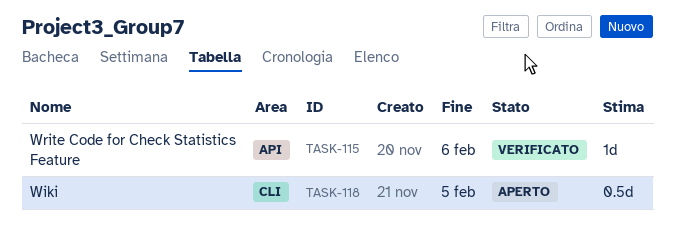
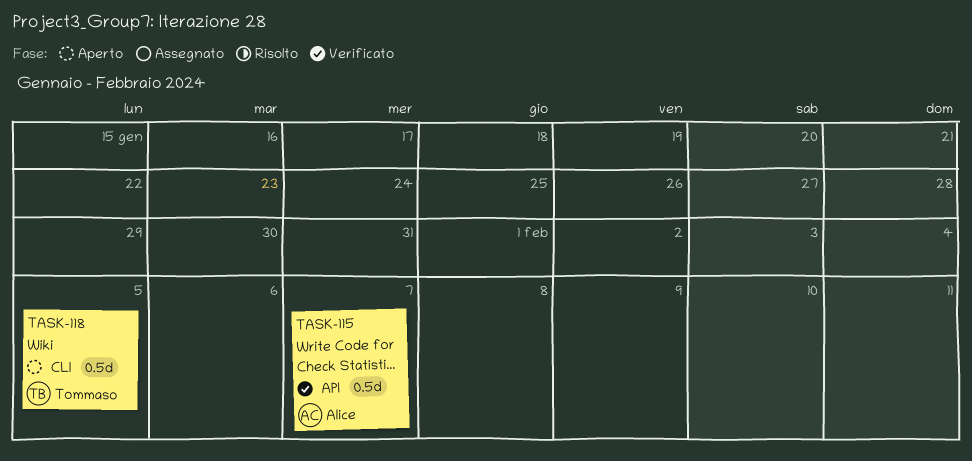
TASK-115, estimate: 1d -> 0.5d
TASK-115, due: Feb 6 -> Feb 7

